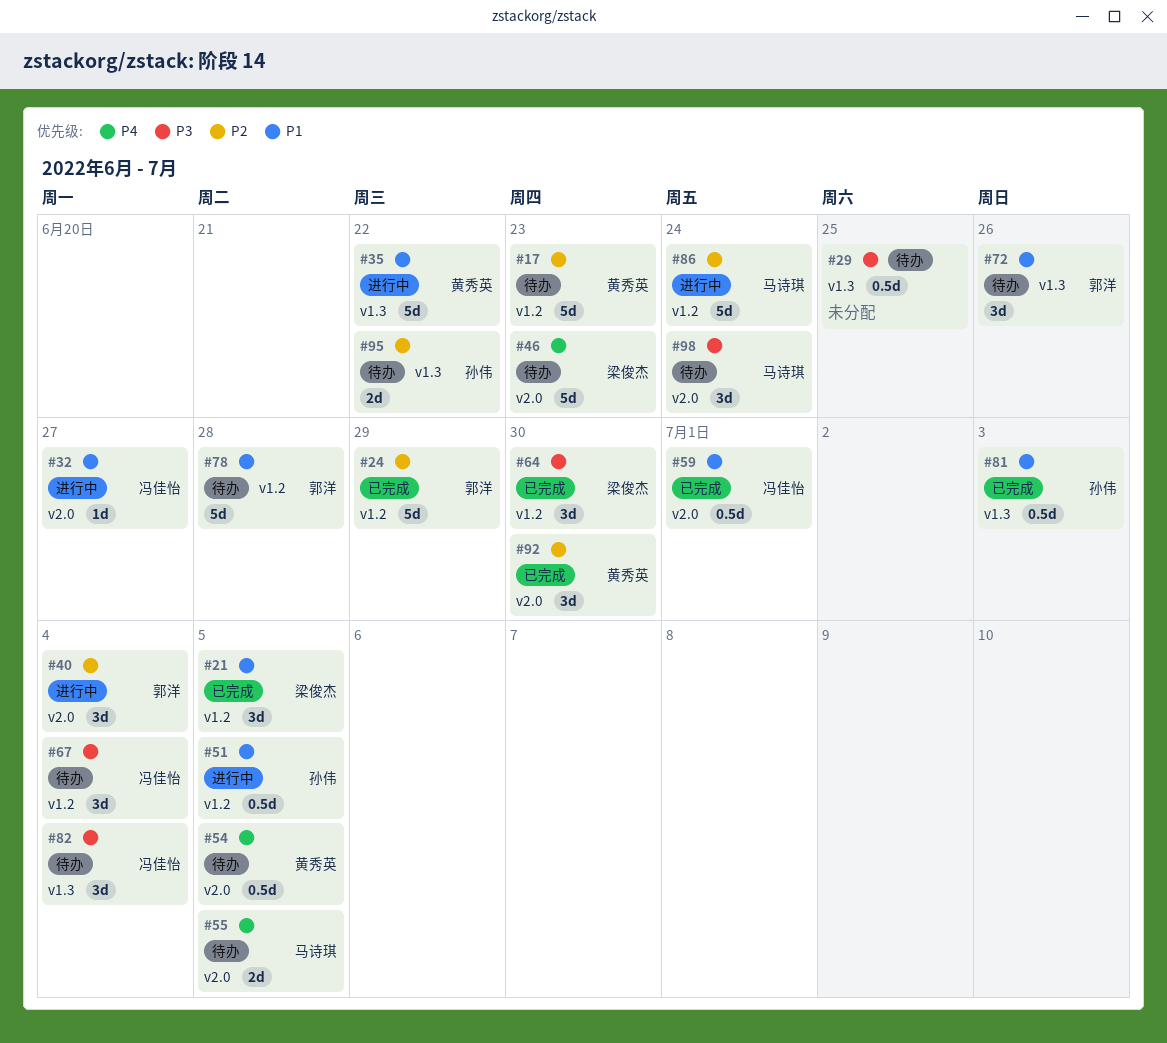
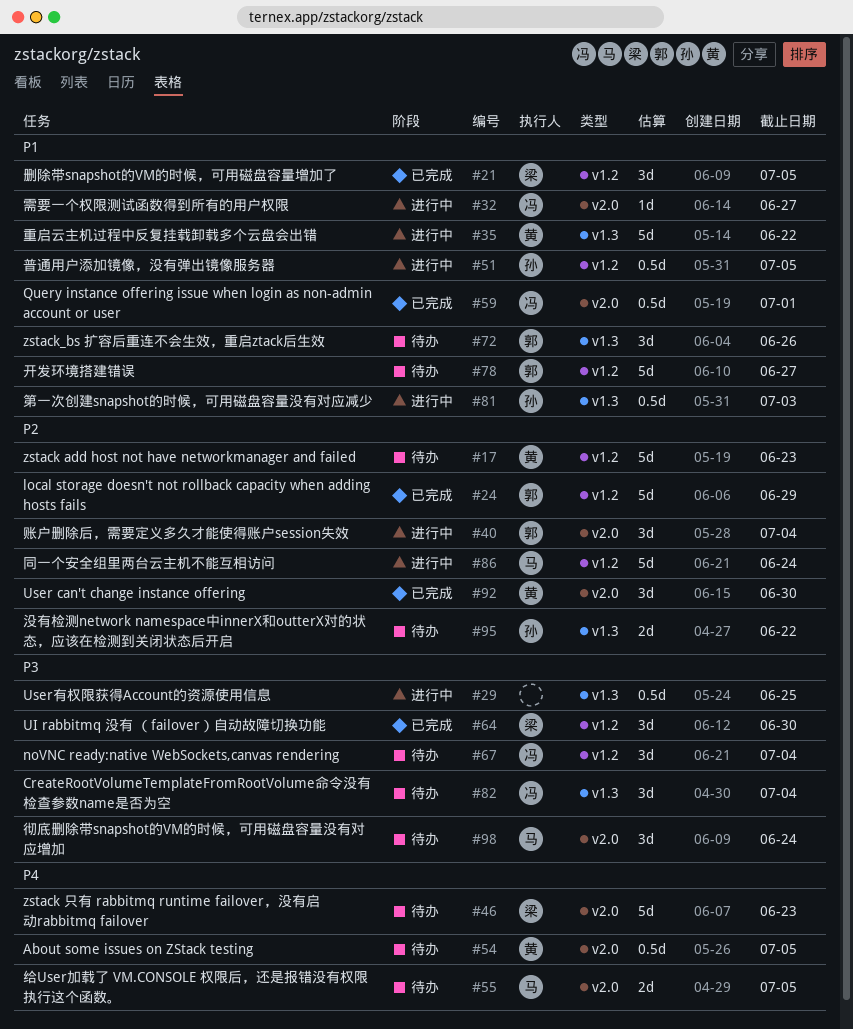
#29, status: 待办 -> 进行中
#78, due: Jun 28 -> Jun 27
#81, status: 已完成 -> 进行中

